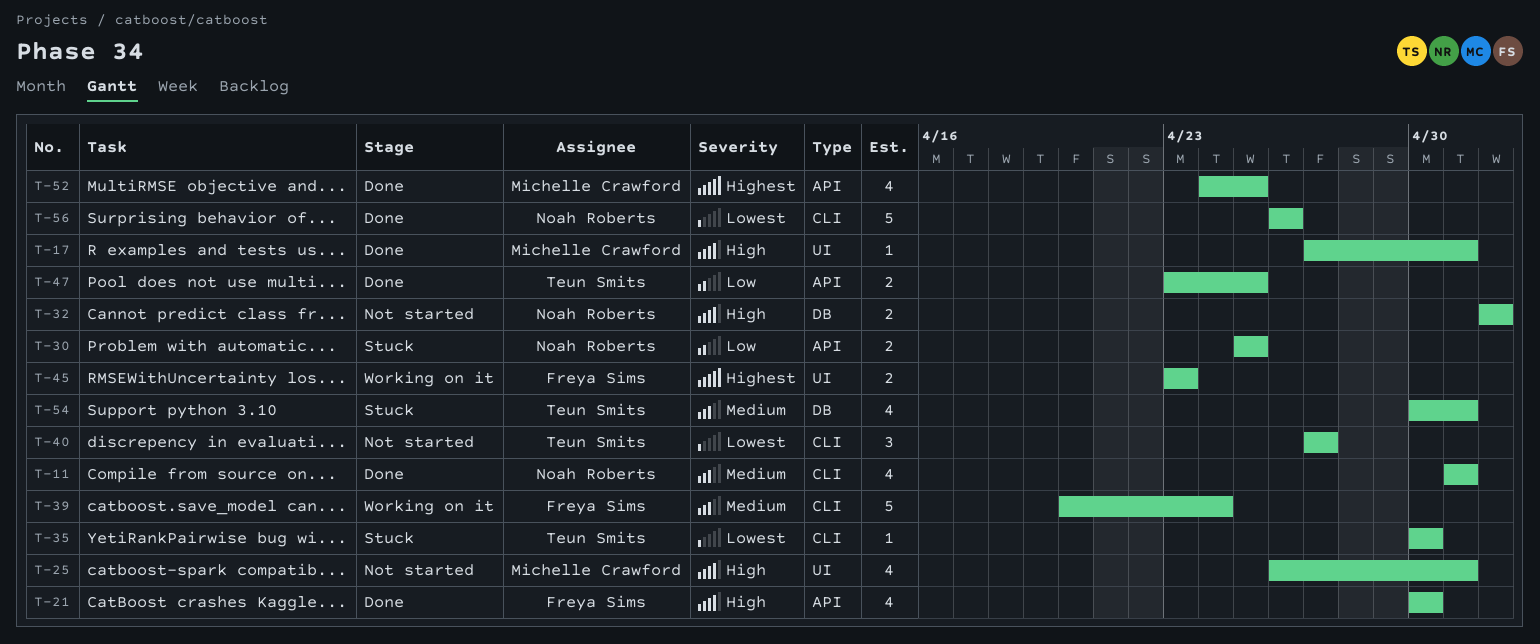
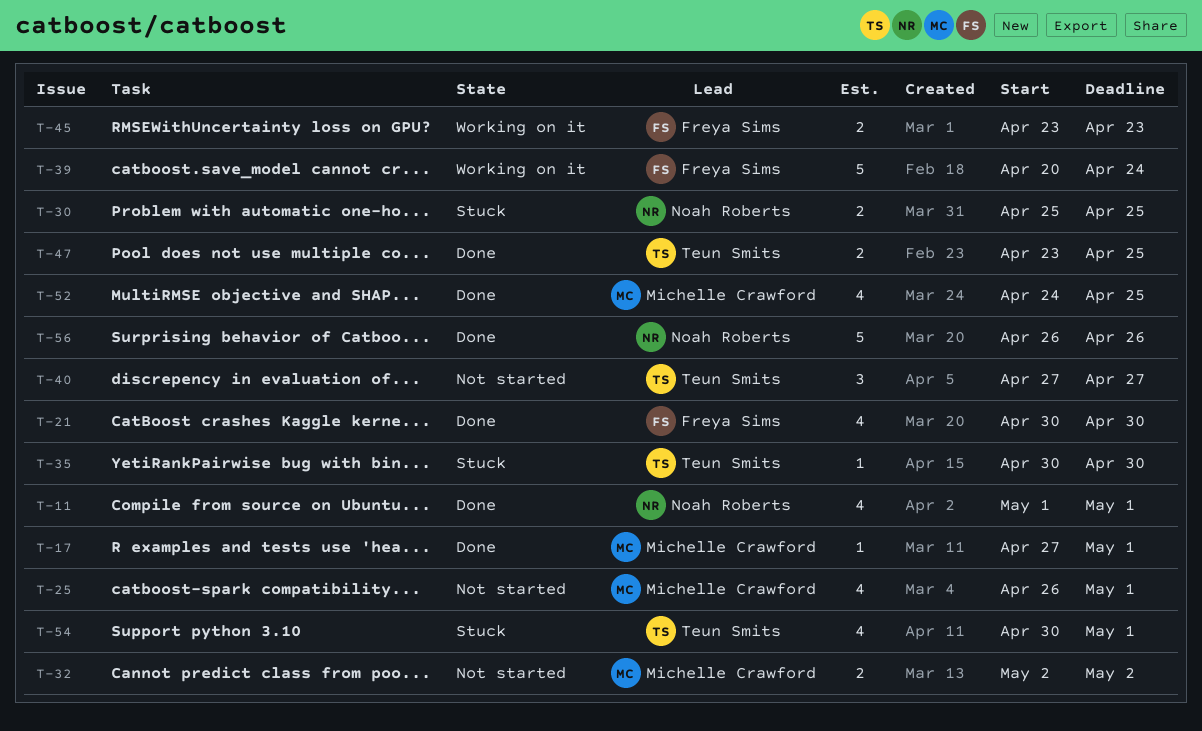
T-32, owner: Noah Roberts -> Michelle Crawford

